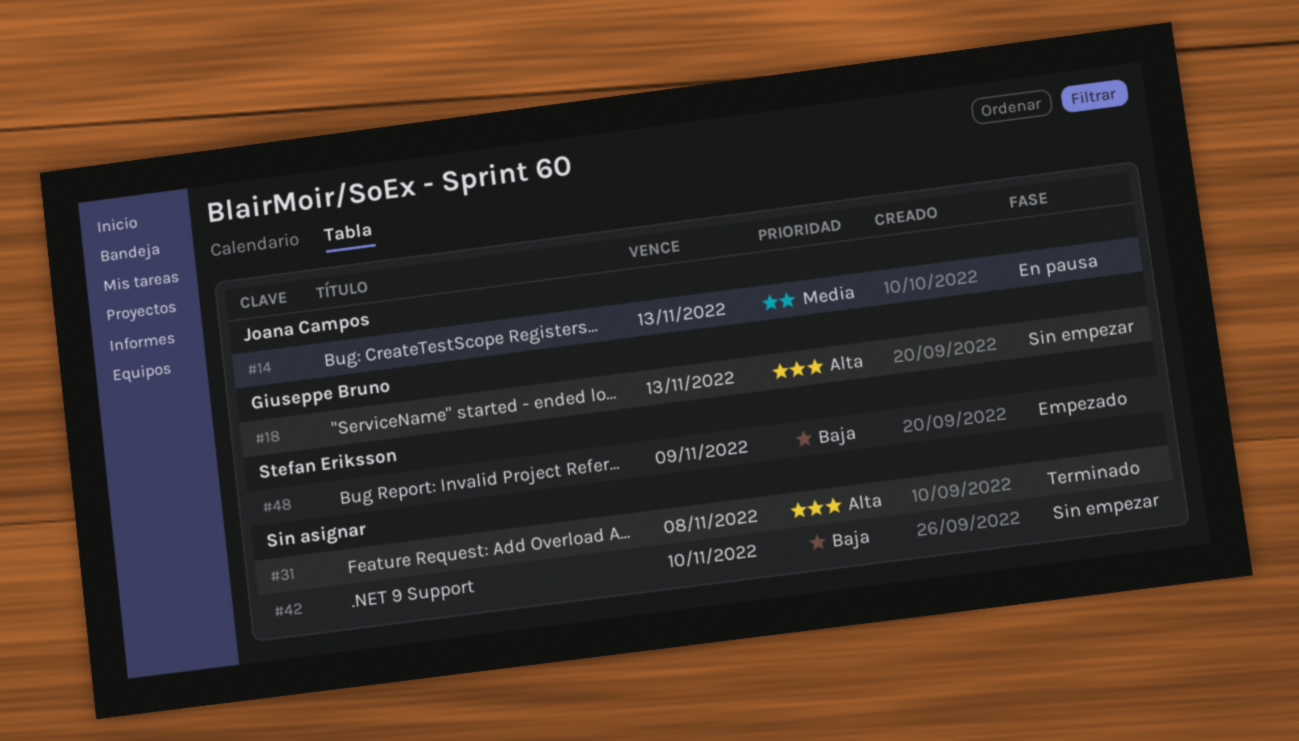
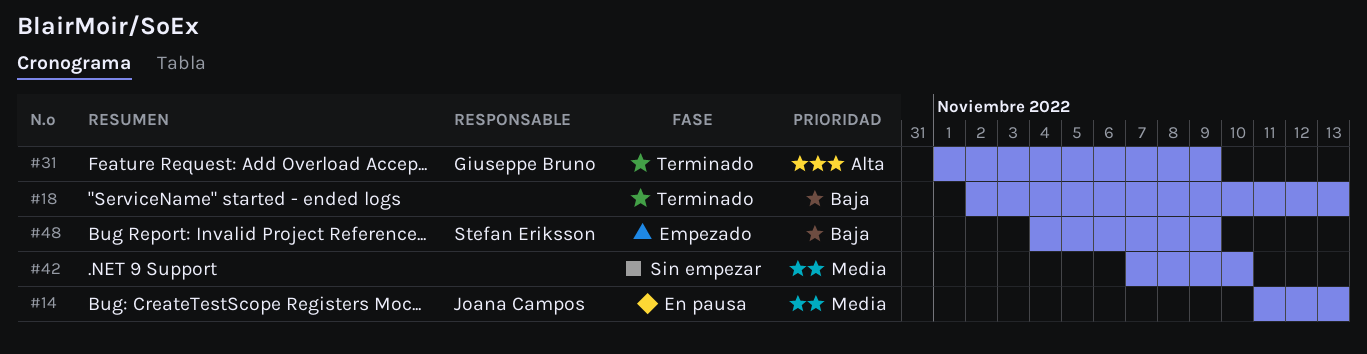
#18, status: Sin empezar -> Terminado
#18, owner: Giuseppe Bruno -> none
#18, priority: Alta -> Baja
#31, owner: none -> Giuseppe Bruno
#31, due: Nov 8 -> Nov 9
#42, priority: Baja -> Media

